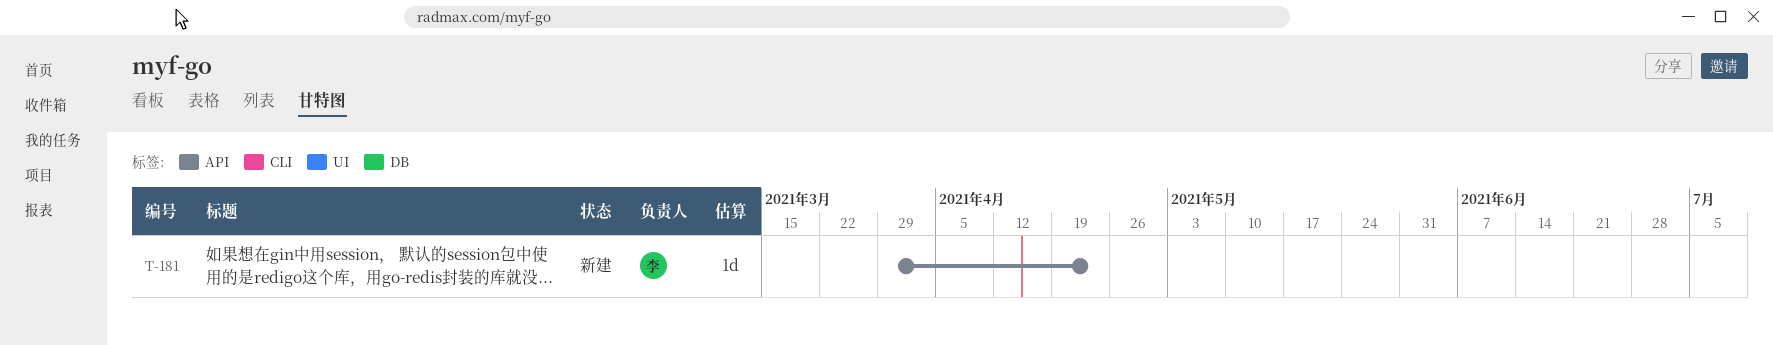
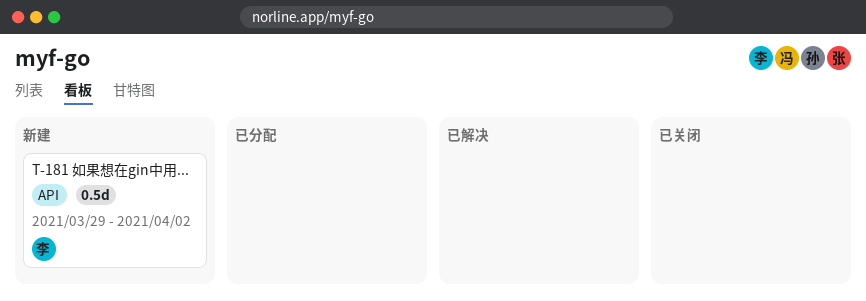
T-181, estimate: 1d -> 0.5d
T-181, due: Apr 23 -> Apr 2

